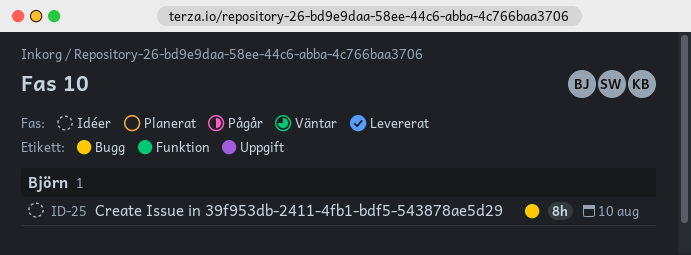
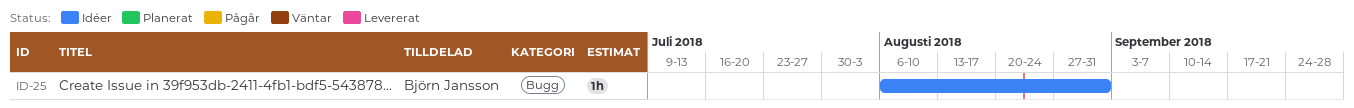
ID-25, estimate: 8h -> 1h
ID-25, due: Aug 10 -> Aug 31

